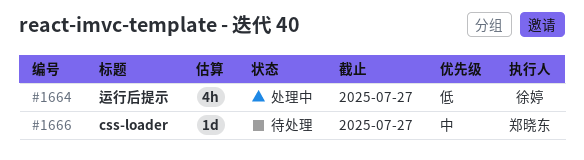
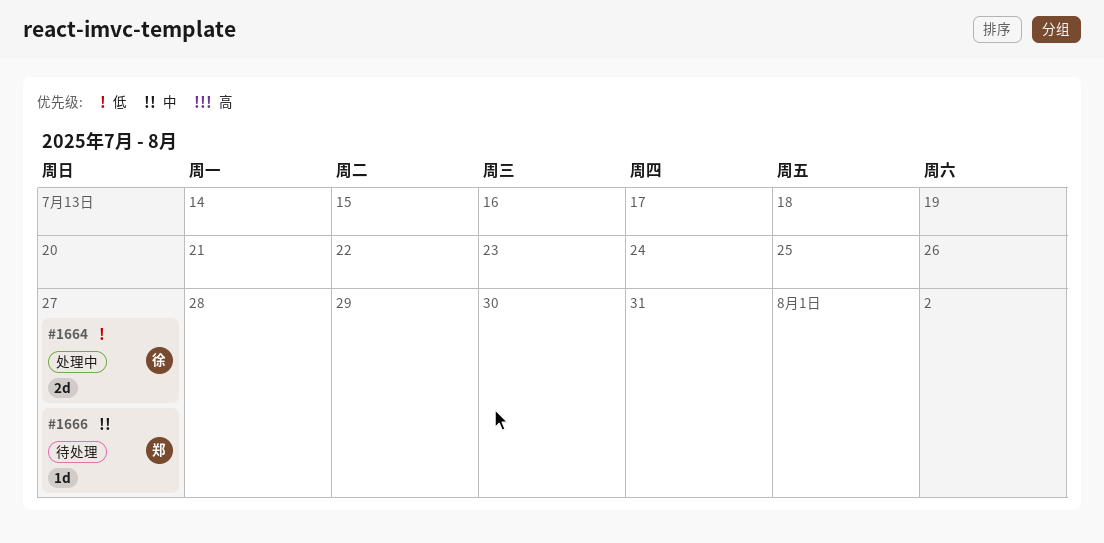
#1664, estimate: 4h -> 2d

